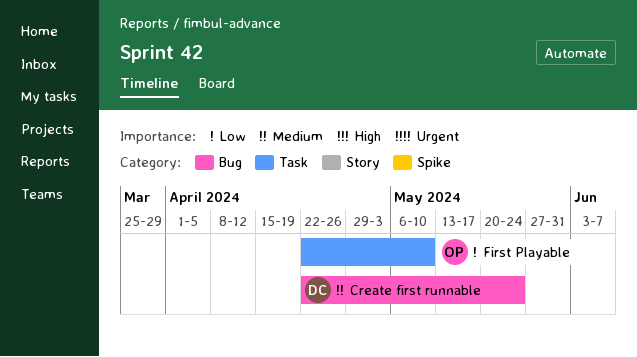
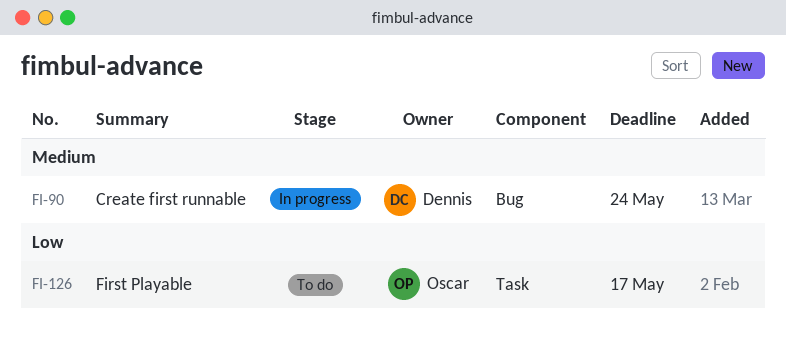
First Playable, due: May 10 -> May 17

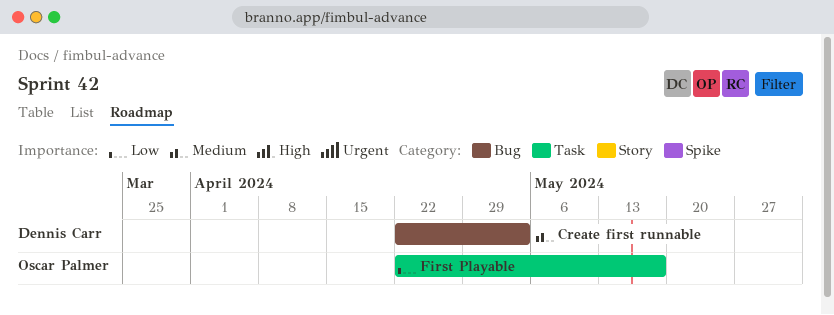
Create first runnable, due: May 24 -> May 3

